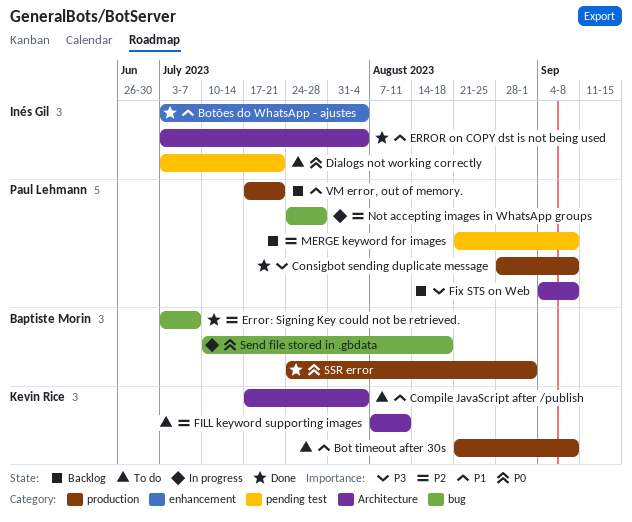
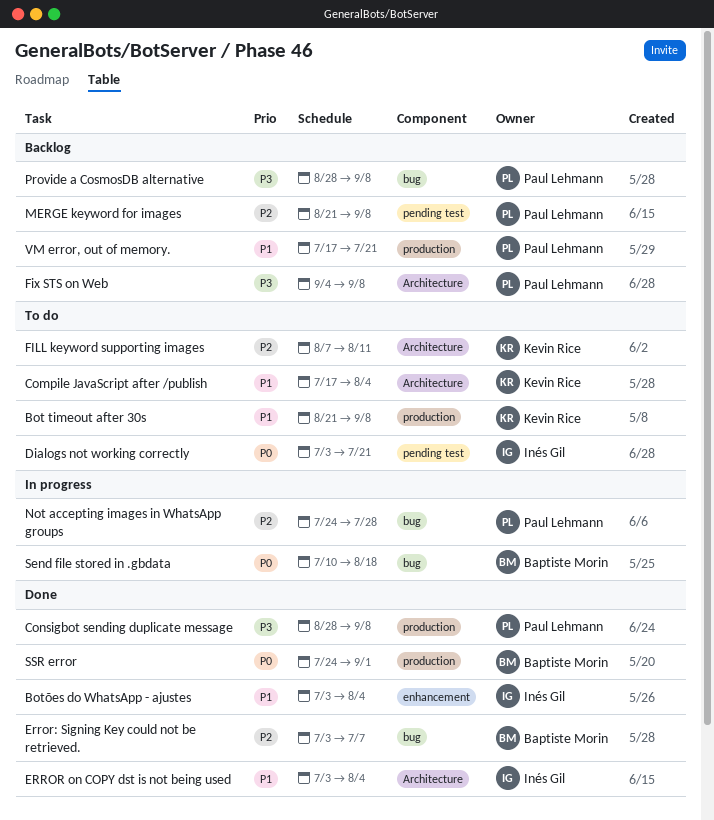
Provide a CosmosDB alternative: none -> present

